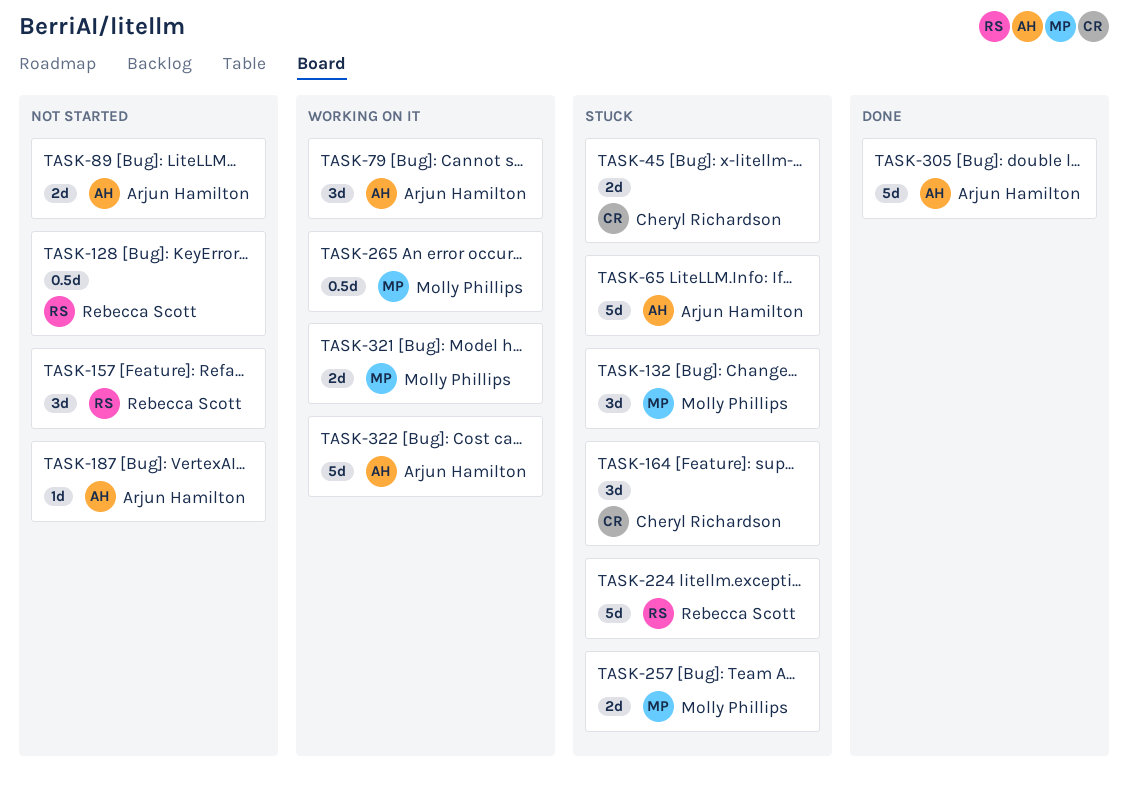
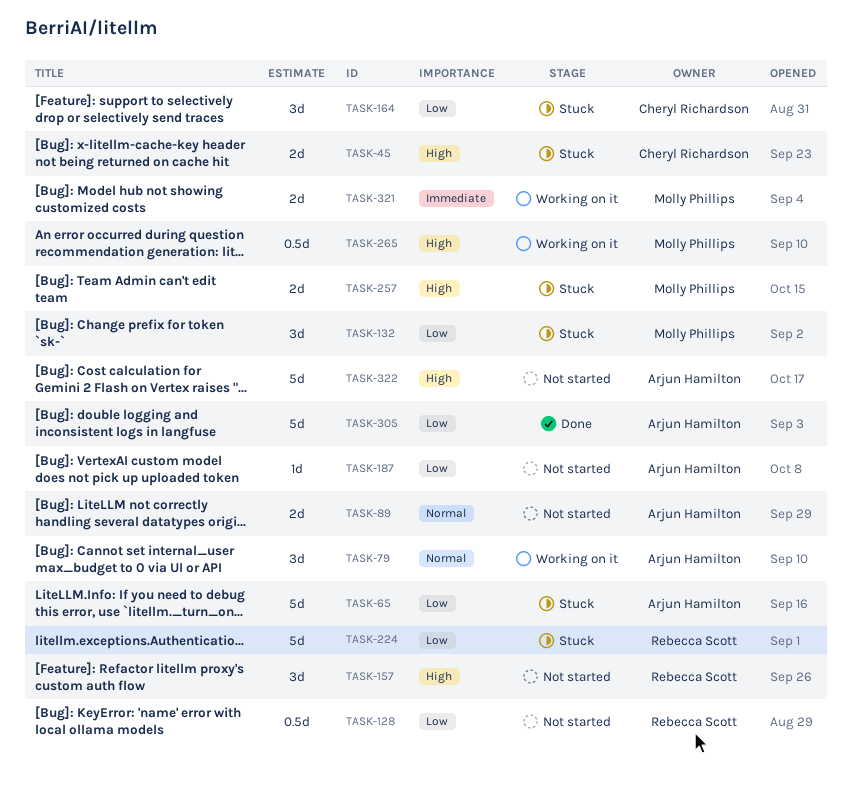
TASK-322, status: Working on it -> Not started

